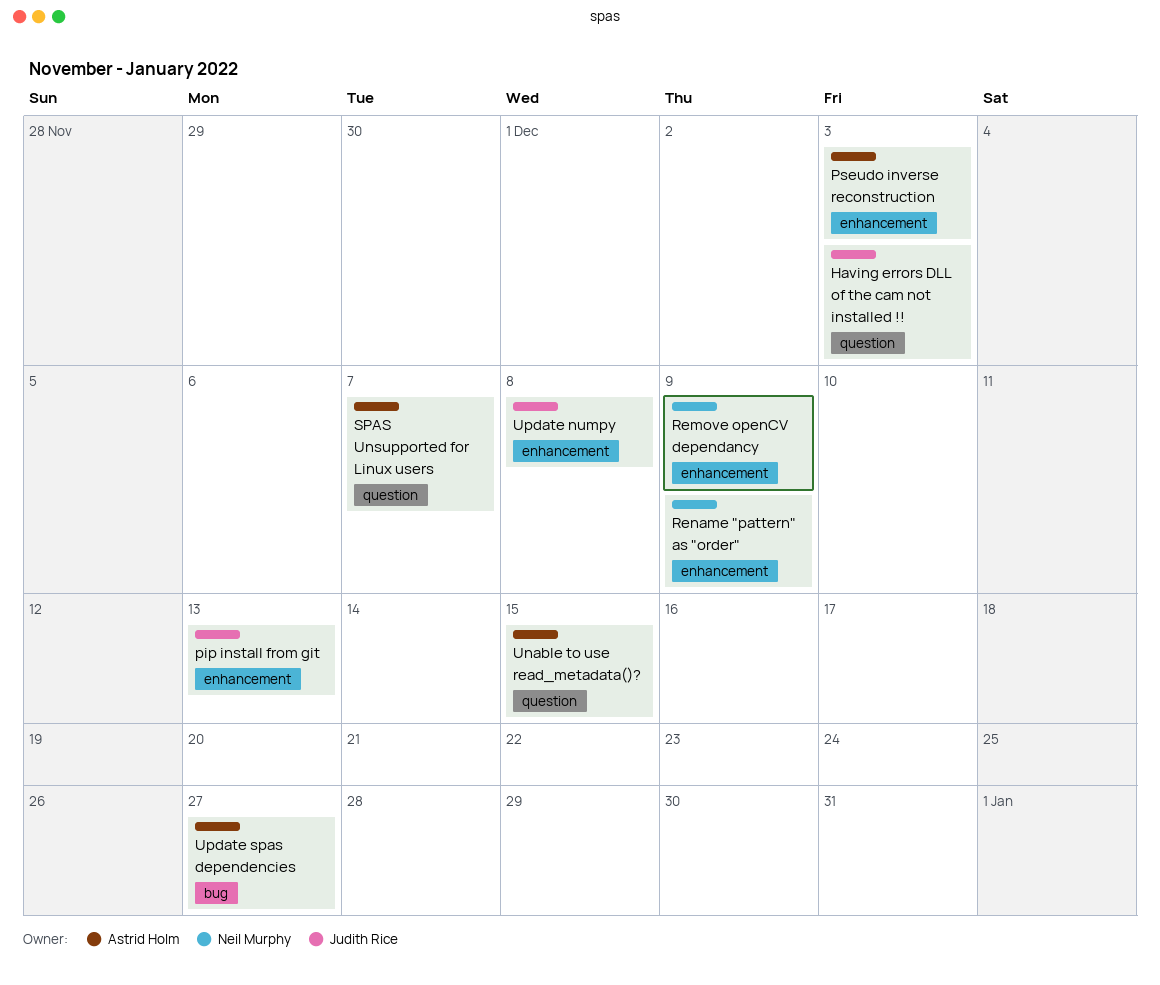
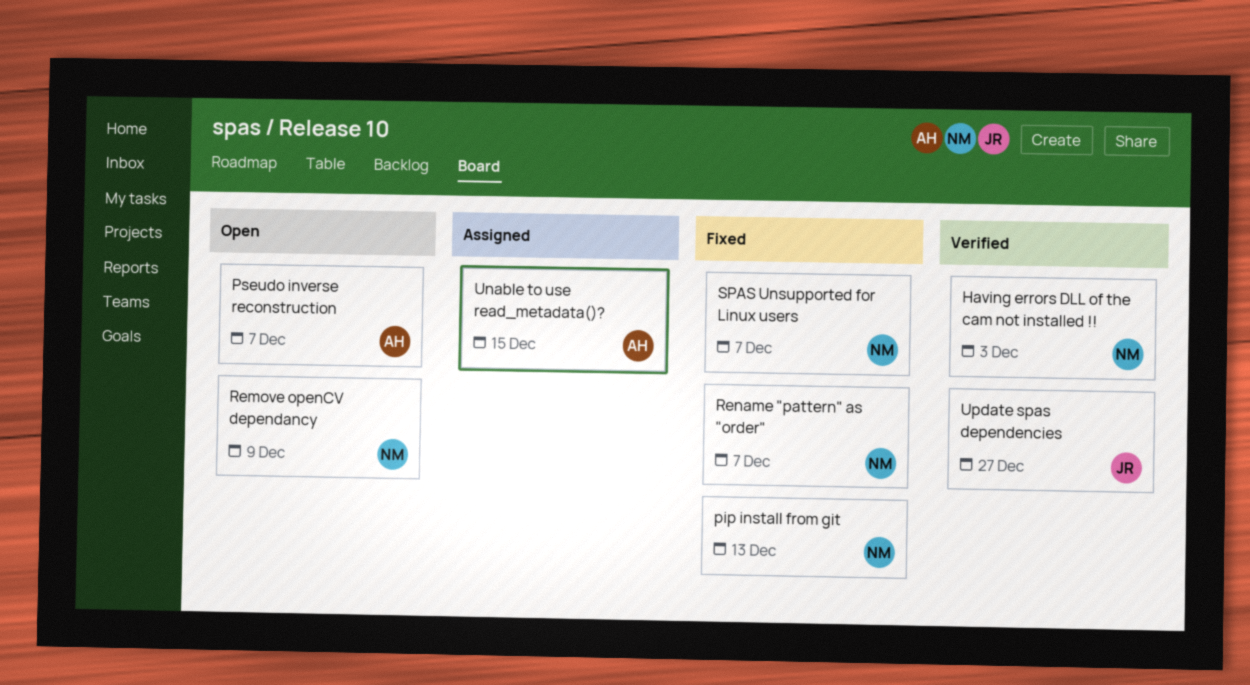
Having errors DLL of the cam not installed !!, owner: Judith Rice -> Neil Murphy
pip install from git, owner: Judith Rice -> Neil Murphy
Pseudo inverse reconstruction, due: Dec 3 -> Dec 7
Rename "pattern" as "order", due: Dec 9 -> Dec 7
SPAS Unsupported for Linux users, owner: Astrid Holm -> Neil Murphy
Update numpy: present -> none
Update spas dependencies, owner: Astrid Holm -> Judith Rice

